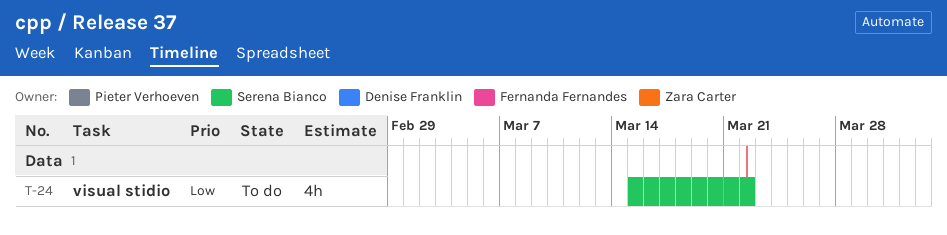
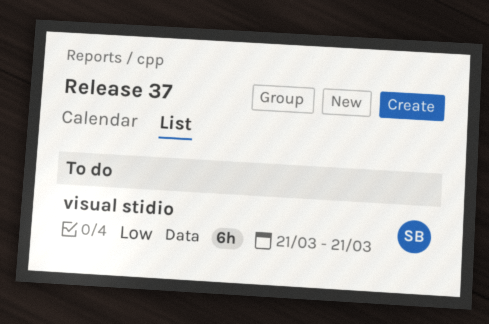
visual stidio, estimate: 4h -> 6h
visual stidio, start: Mar 15 -> Mar 21
visual stidio, due: Mar 22 -> Mar 21

